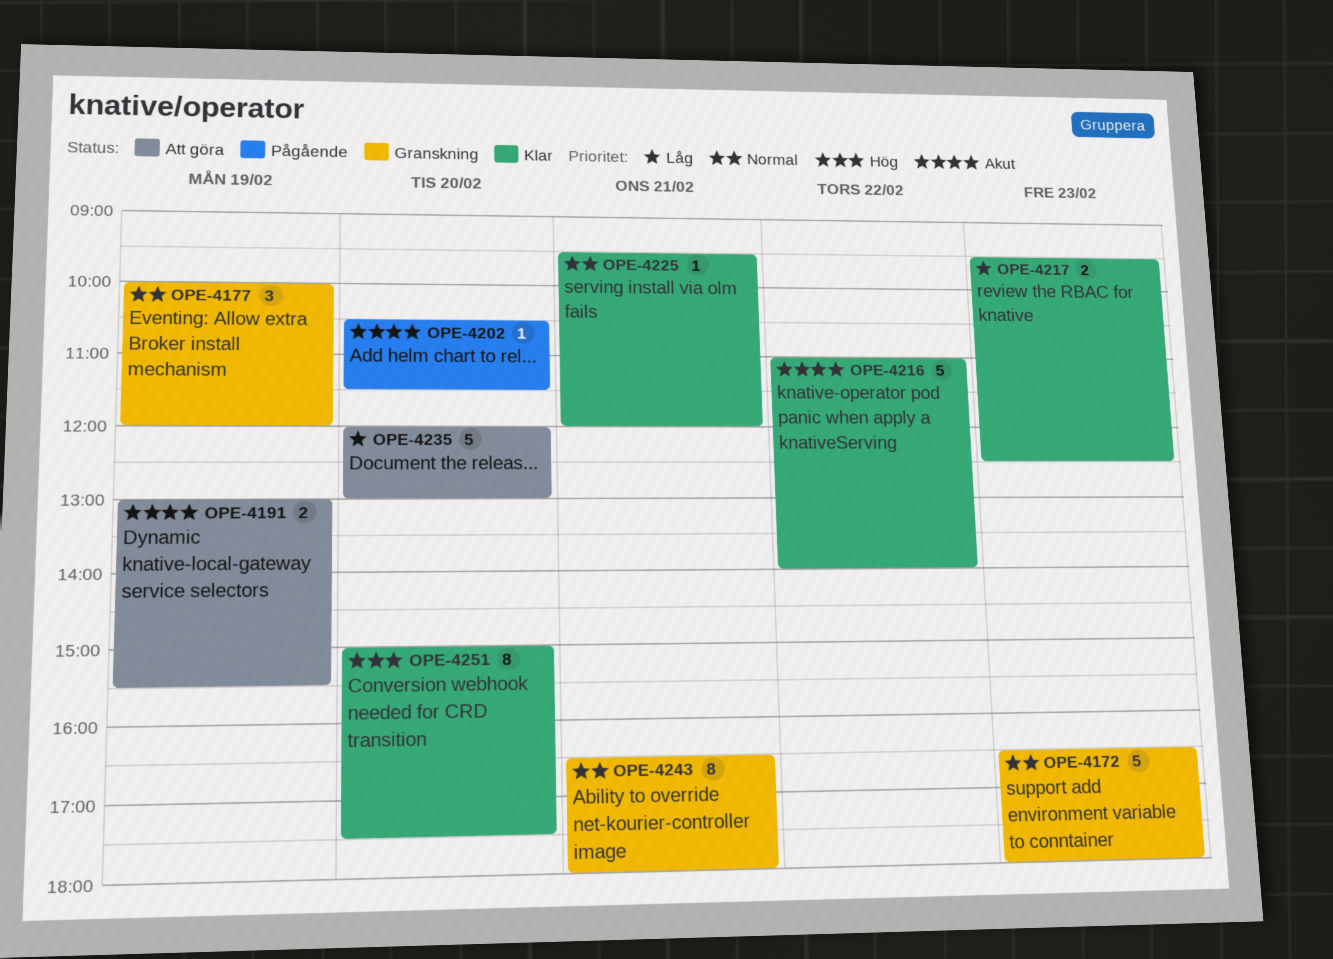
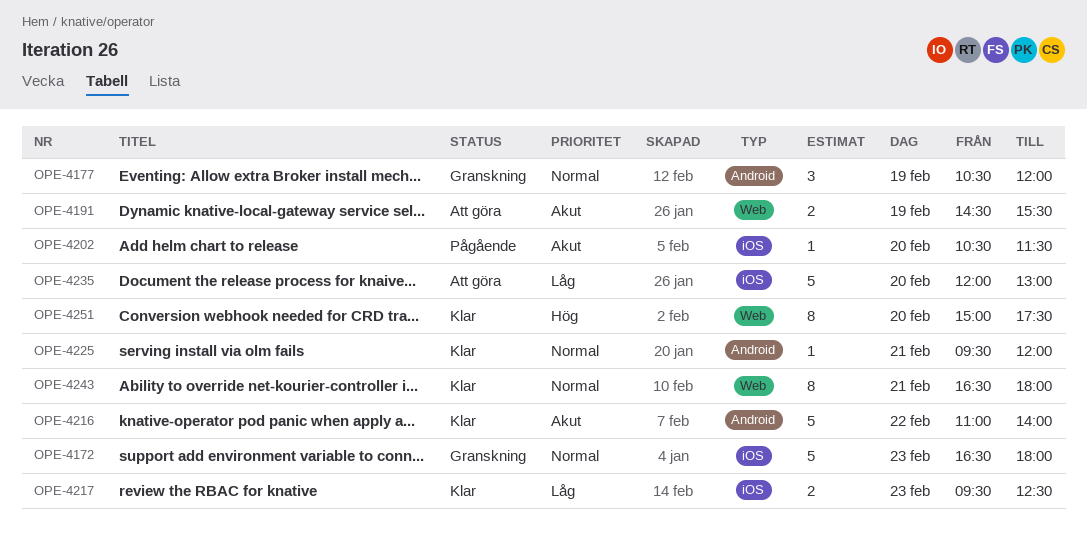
OPE-4177, begins: 10:00 -> 10:30
OPE-4191, begins: 13:00 -> 14:30
OPE-4243, status: Granskning -> Klar

